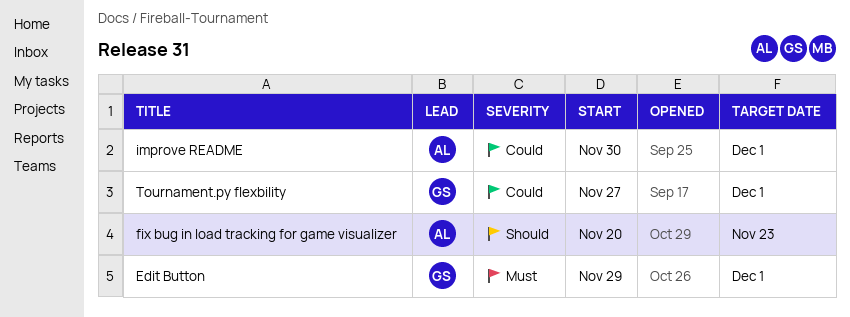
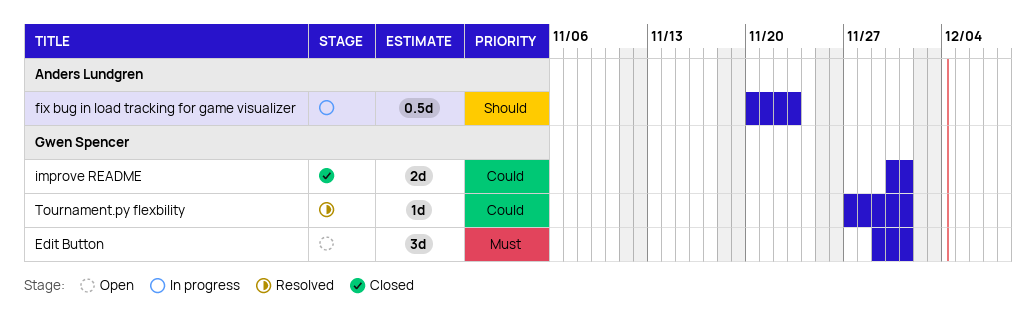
improve README, owner: Anders Lundgren -> Gwen Spencer

